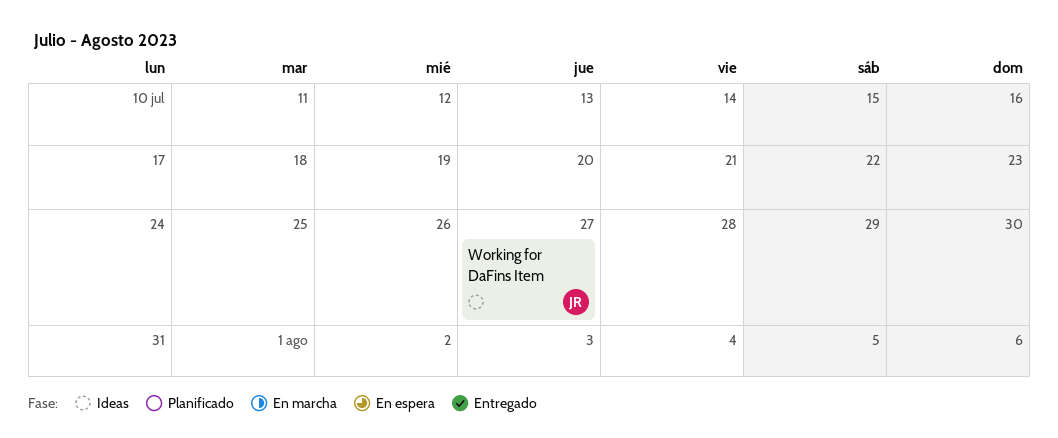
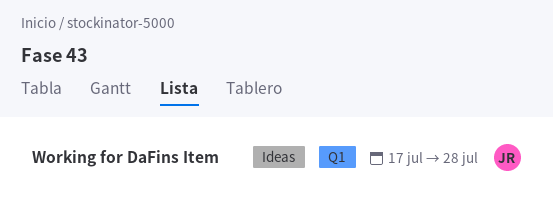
Working for DaFins Item, due: Jul 27 -> Jul 28

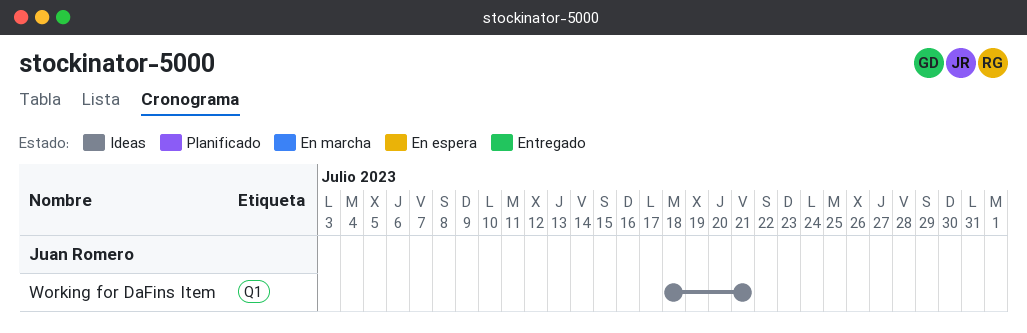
Working for DaFins Item, start: Jul 17 -> Jul 18
Working for DaFins Item, due: Jul 28 -> Jul 21

